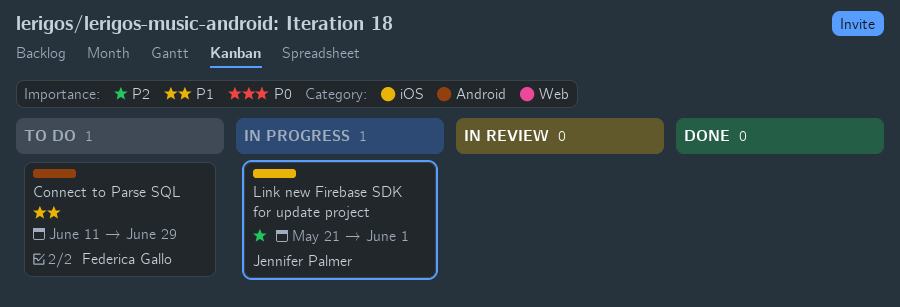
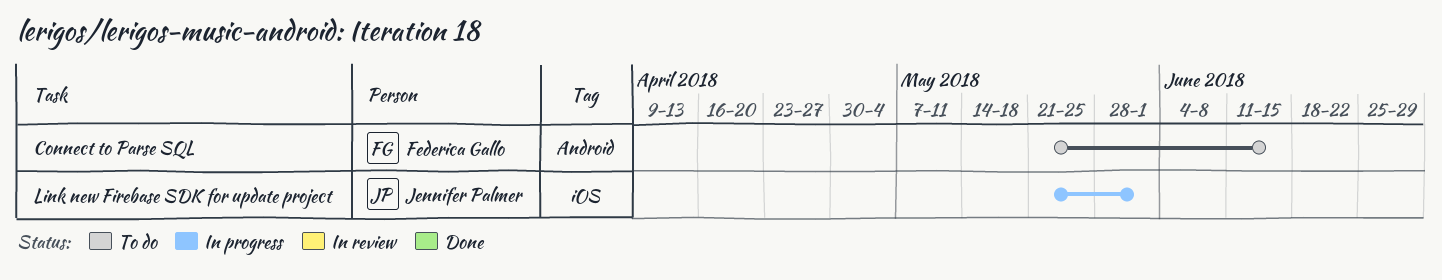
Connect to Parse SQL, start: Jun 11 -> May 21
Connect to Parse SQL, due: Jun 29 -> Jun 15

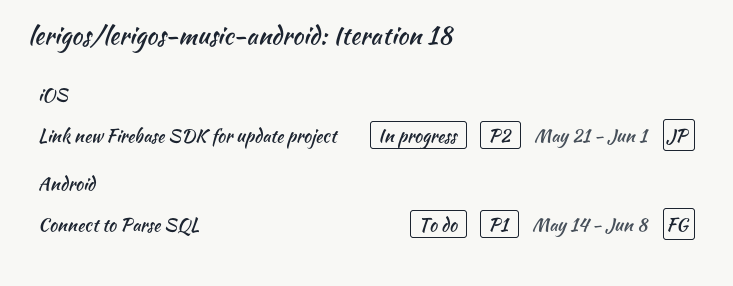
Connect to Parse SQL, start: May 21 -> May 14
Connect to Parse SQL, due: Jun 15 -> Jun 8

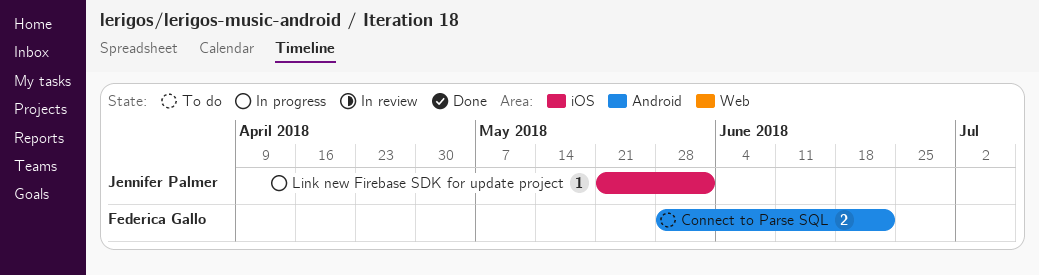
Connect to Parse SQL, start: May 14 -> May 28
Connect to Parse SQL, due: Jun 8 -> Jun 22

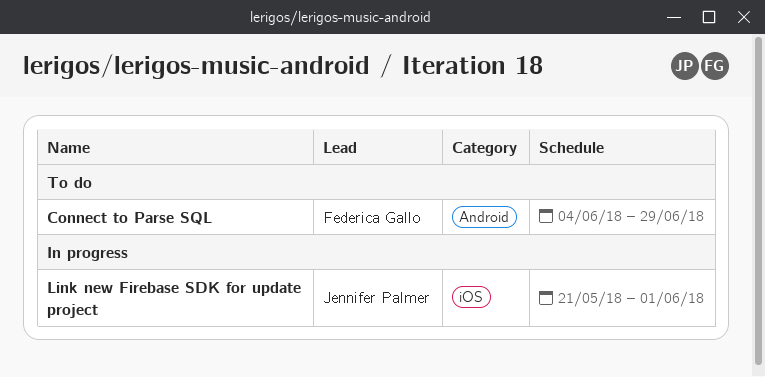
Connect to Parse SQL, start: May 28 -> Jun 4
Connect to Parse SQL, due: Jun 22 -> Jun 29

